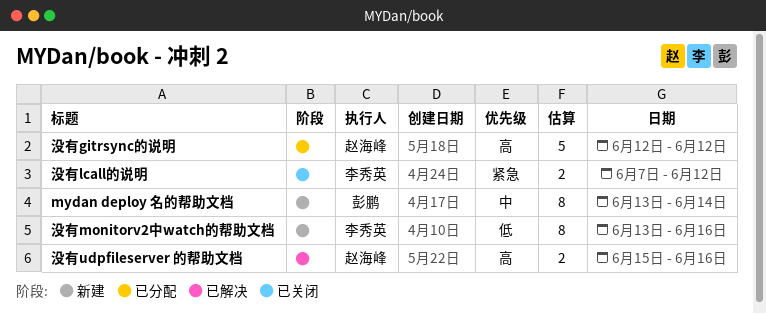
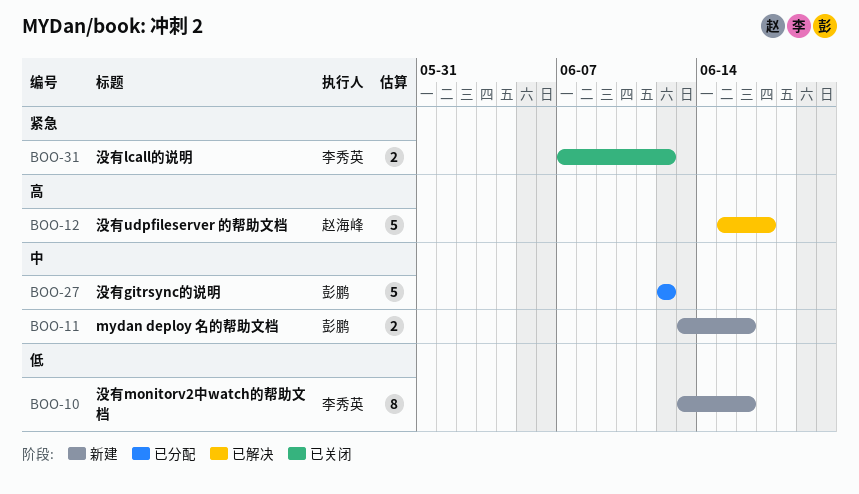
mydan deploy 名的帮助文档, estimate: 8 -> 2
mydan deploy 名的帮助文档, due: Jun 14 -> Jun 16
没有gitrsync的说明, owner: 赵海峰 -> 彭鹏
没有gitrsync的说明, priority: 高 -> 中
没有udpfileserver 的帮助文档, estimate: 2 -> 5
没有udpfileserver 的帮助文档, due: Jun 16 -> Jun 17

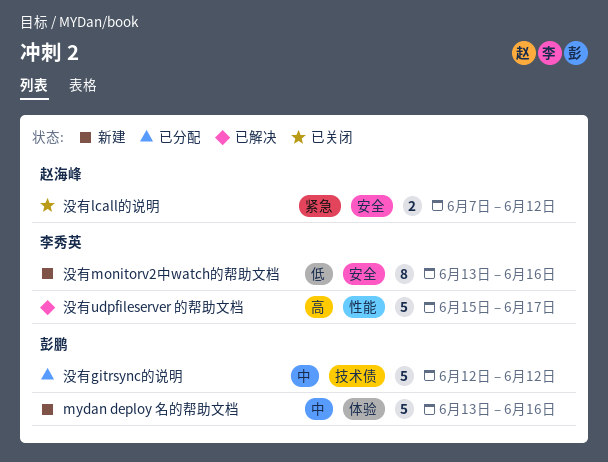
mydan deploy 名的帮助文档, estimate: 2 -> 5
没有lcall的说明, owner: 李秀英 -> 赵海峰
没有udpfileserver 的帮助文档, owner: 赵海峰 -> 李秀英

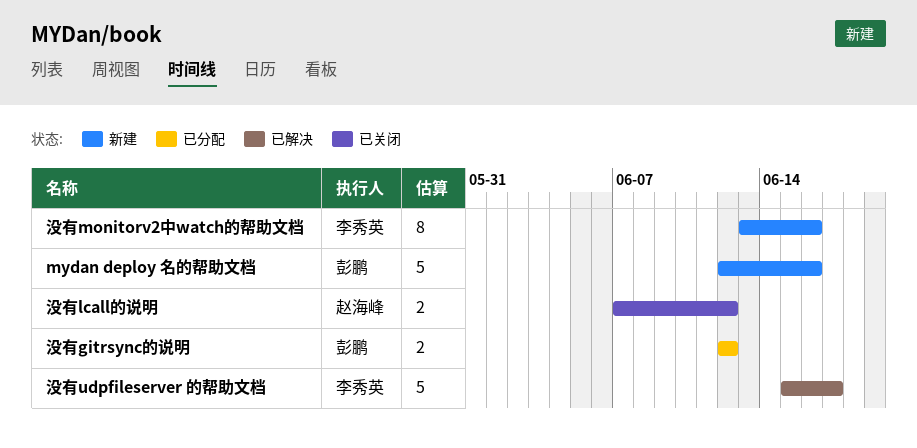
mydan deploy 名的帮助文档, start: Jun 13 -> Jun 12
没有gitrsync的说明, estimate: 5 -> 2

